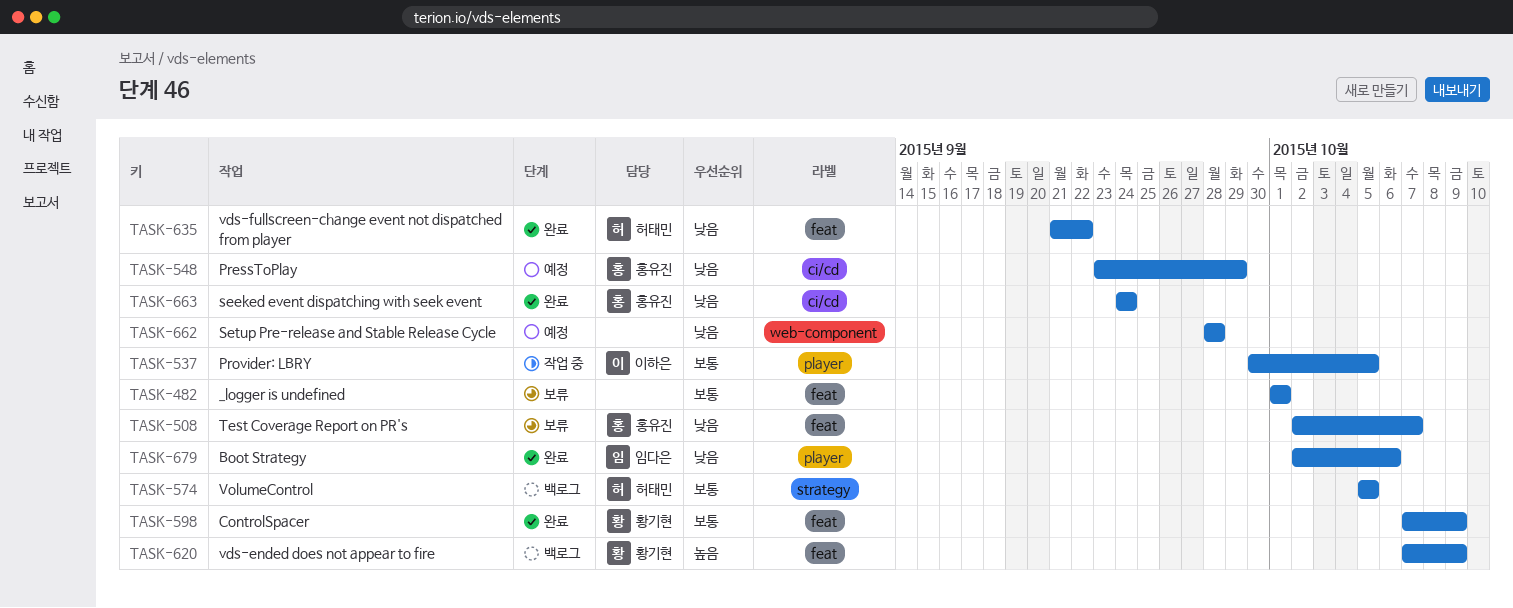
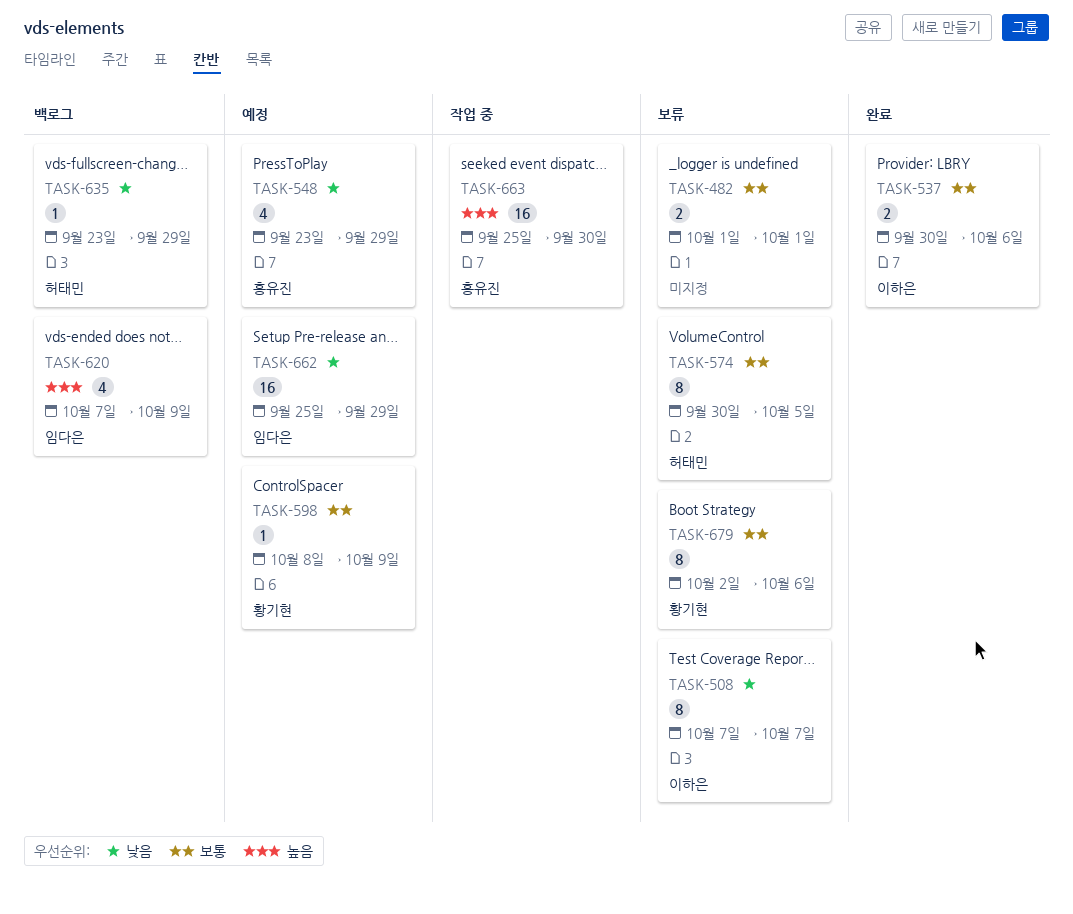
TASK-508, owner: 홍유진 -> 이하은
TASK-508, start: Oct 2 -> Oct 7
TASK-537, status: 작업 중 -> 완료
TASK-537, due: Oct 5 -> Oct 6
TASK-574, status: 백로그 -> 보류
TASK-574, start: Oct 5 -> Sep 30
TASK-598, status: 완료 -> 예정
TASK-598, start: Oct 7 -> Oct 8
TASK-620, owner: 황기현 -> 임다은
TASK-635, status: 완료 -> 백로그
TASK-635, start: Sep 21 -> Sep 23
TASK-635, due: Sep 22 -> Sep 29
TASK-662, owner: none -> 임다은
TASK-662, start: Sep 28 -> Sep 25
TASK-662, due: Sep 28 -> Sep 29
TASK-663, status: 완료 -> 작업 중
TASK-663, priority: 낮음 -> 높음
TASK-663, start: Sep 24 -> Sep 25
TASK-663, due: Sep 24 -> Sep 30
TASK-679, status: 완료 -> 보류
TASK-679, owner: 임다은 -> 황기현
TASK-679, priority: 낮음 -> 보통

